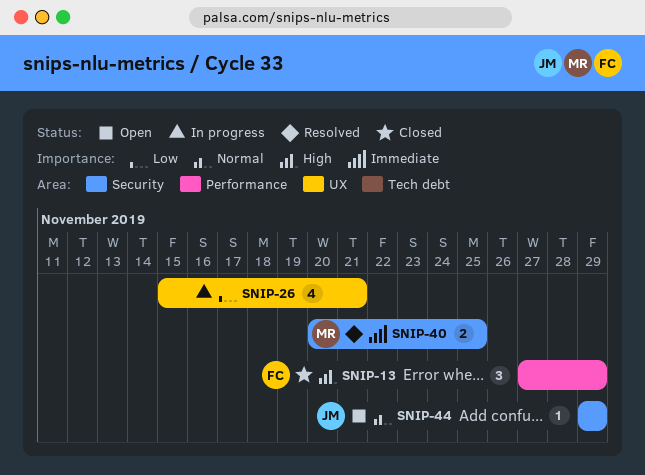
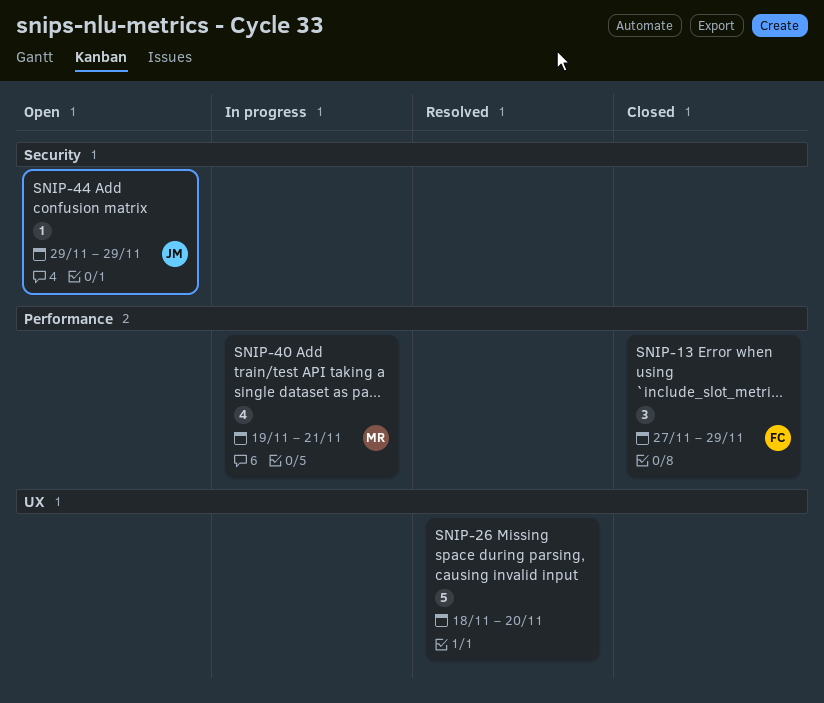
SNIP-26, status: In progress -> Resolved
SNIP-26, estimate: 4 -> 5
SNIP-26, start: Nov 15 -> Nov 18
SNIP-26, due: Nov 21 -> Nov 20
SNIP-40, status: Resolved -> In progress
SNIP-40, label: Security -> Performance
SNIP-40, estimate: 2 -> 4
SNIP-40, start: Nov 20 -> Nov 19
SNIP-40, due: Nov 25 -> Nov 21

